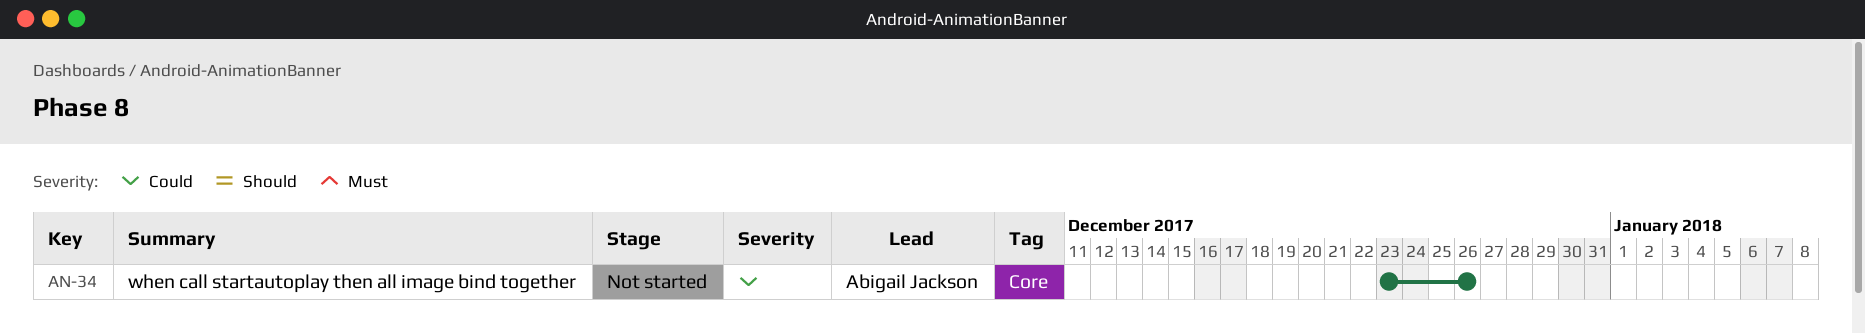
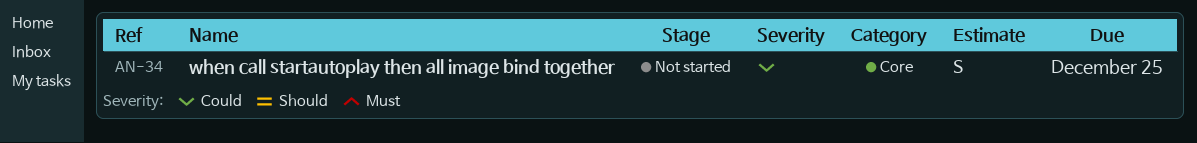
AN-34, due: Dec 26 -> Dec 25

